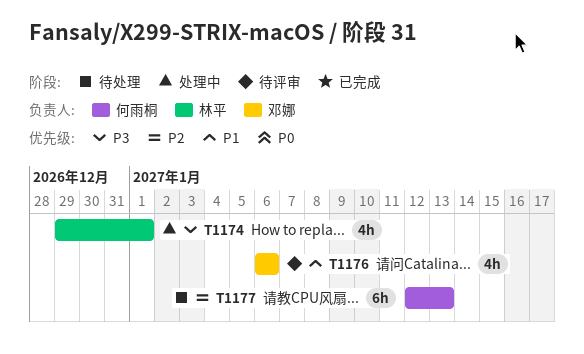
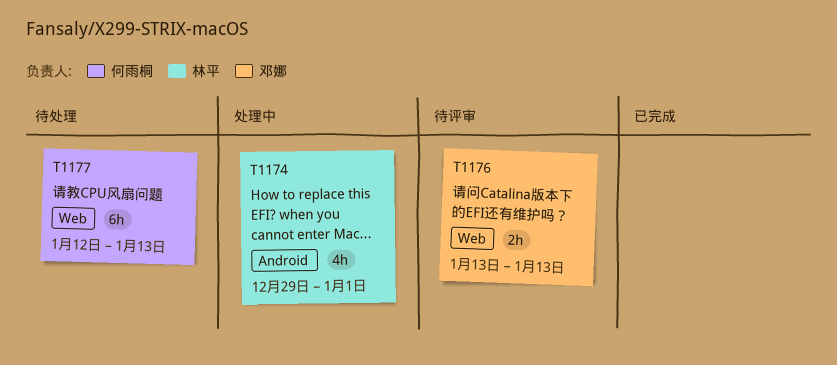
T1176, estimate: 4h -> 2h
T1176, start: Jan 6 -> Jan 13
T1176, due: Jan 6 -> Jan 13

